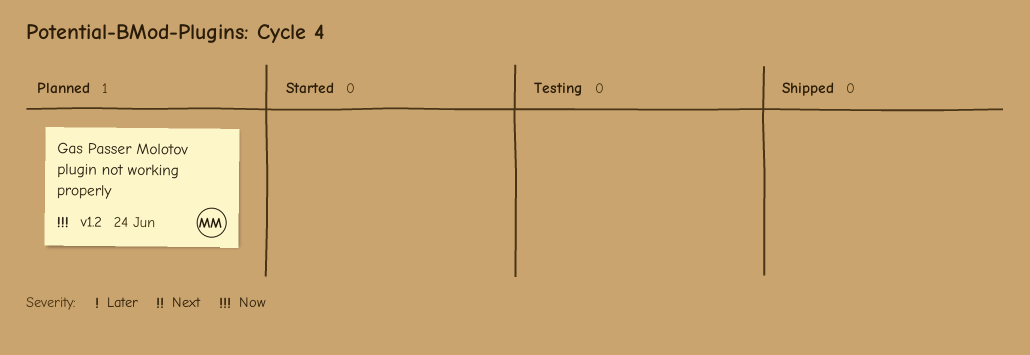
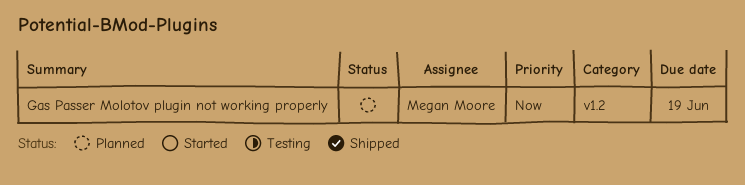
Gas Passer Molotov plugin not working properly, due: Jun 24 -> Jun 19

